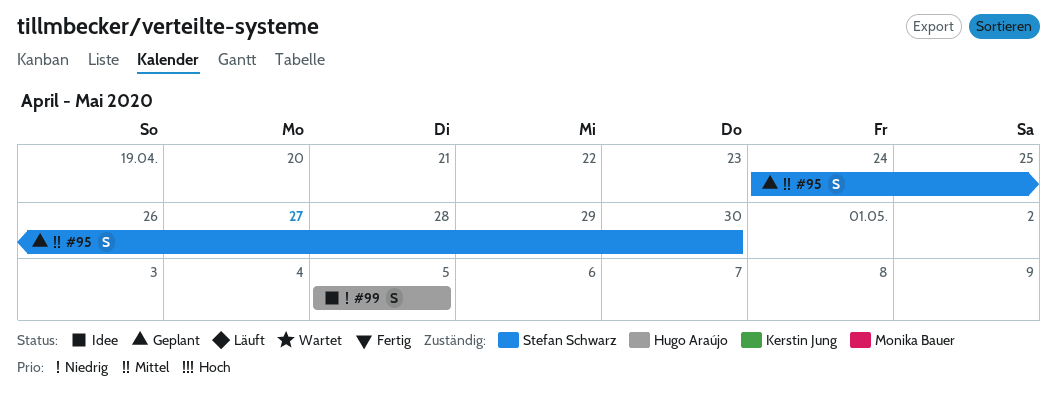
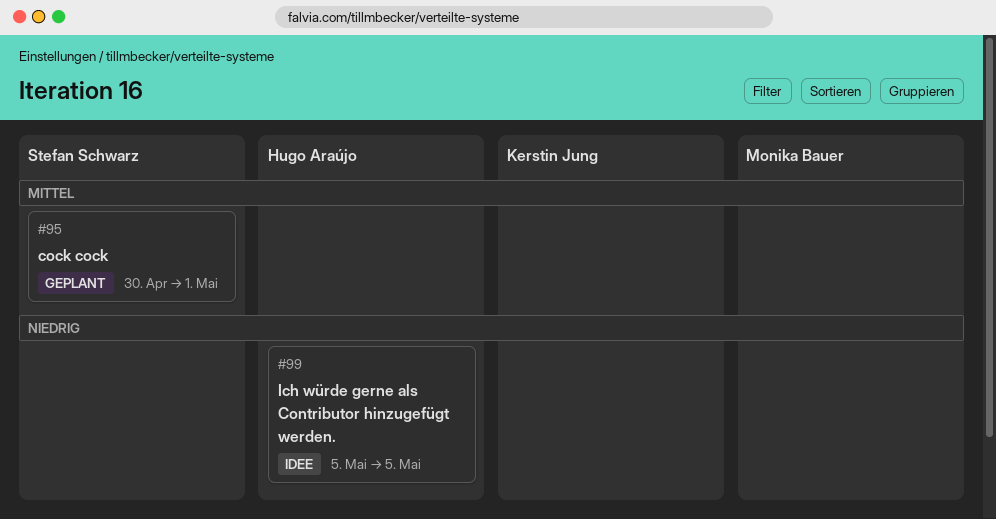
#95, start: Apr 24 -> Apr 30
#95, due: Apr 30 -> May 1

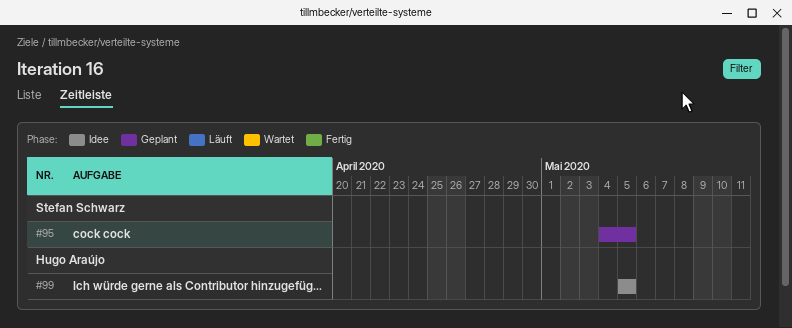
#95, start: Apr 30 -> May 4
#95, due: May 1 -> May 5

